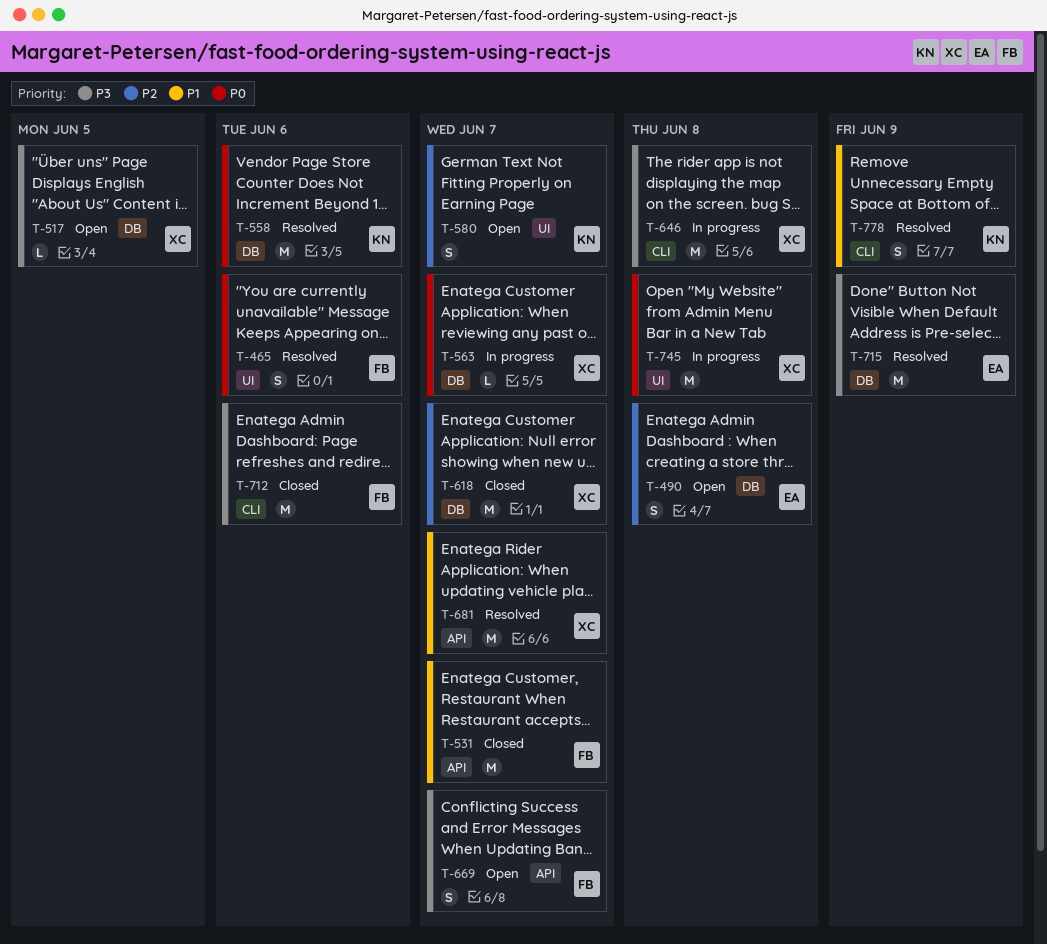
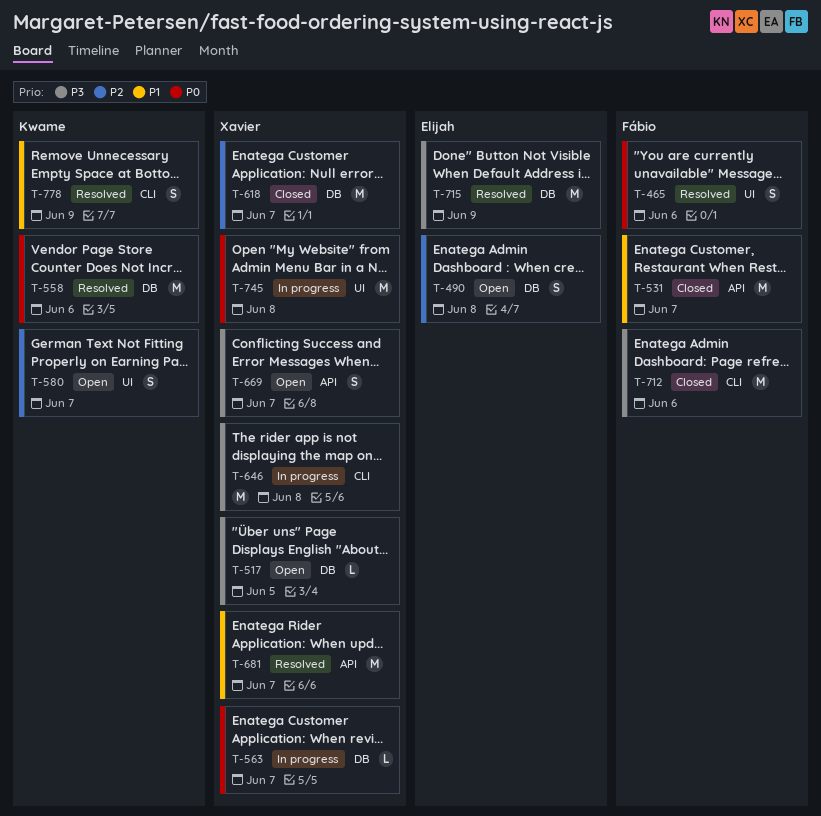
T-669, owner: Fábio -> Xavier

